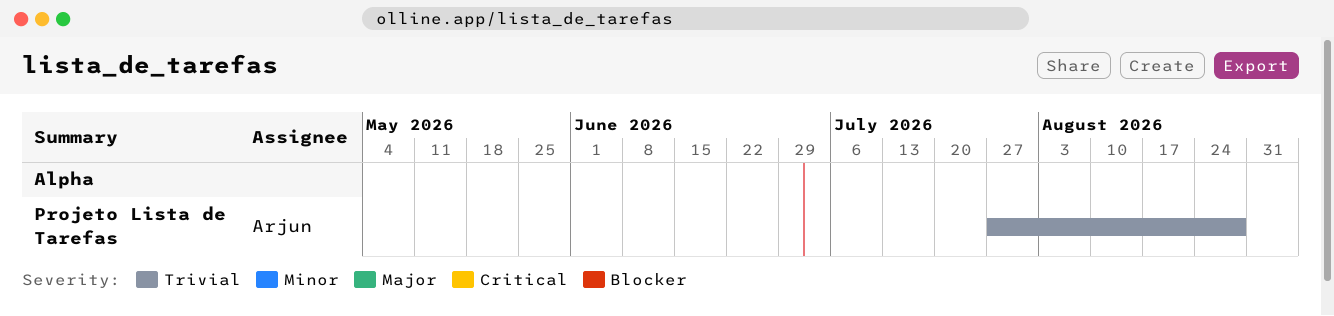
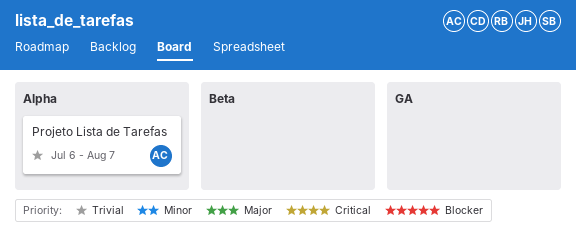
Projeto Lista de Tarefas, start: Jul 27 -> Jul 6
Projeto Lista de Tarefas, due: Aug 28 -> Aug 7

